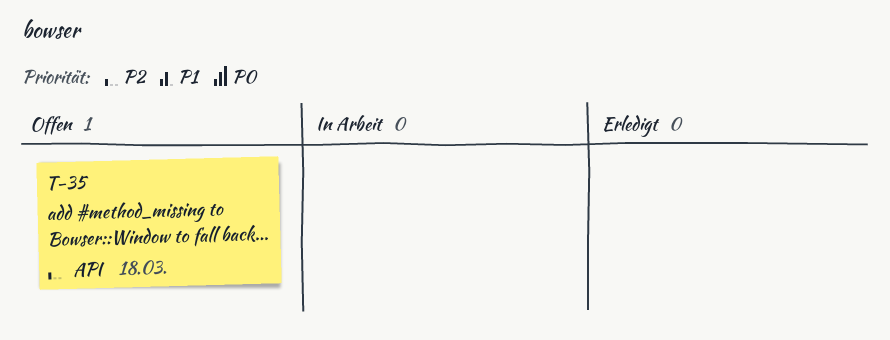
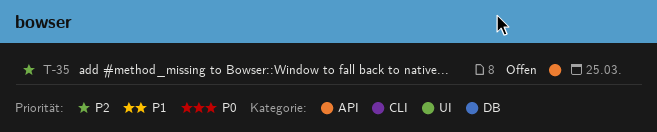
T-35, due: Mar 18 -> Mar 25

